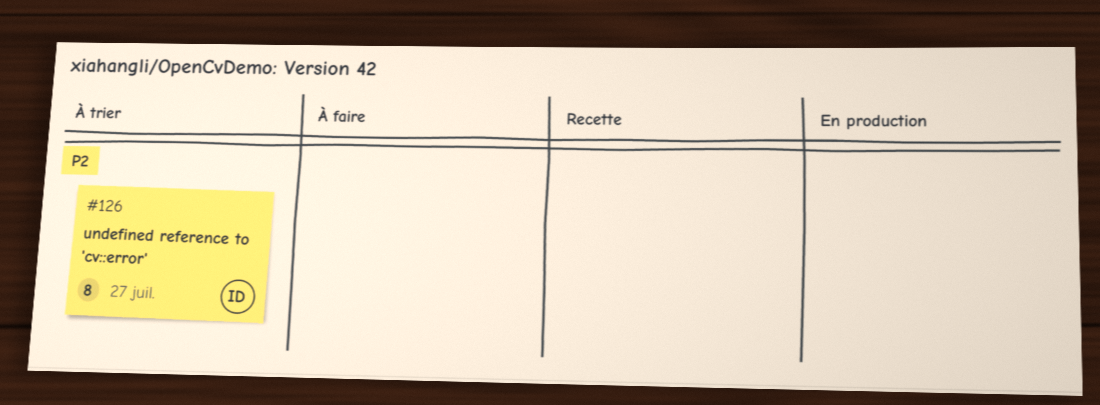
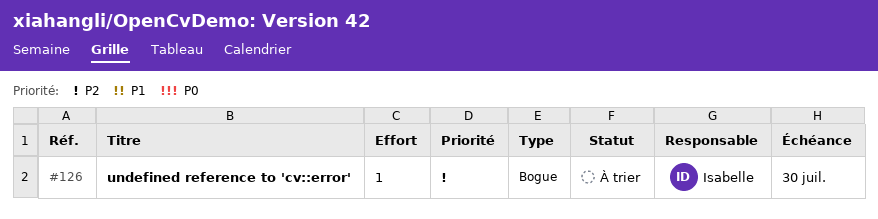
#126, estimate: 8 -> 1
#126, due: Jul 27 -> Jul 30

